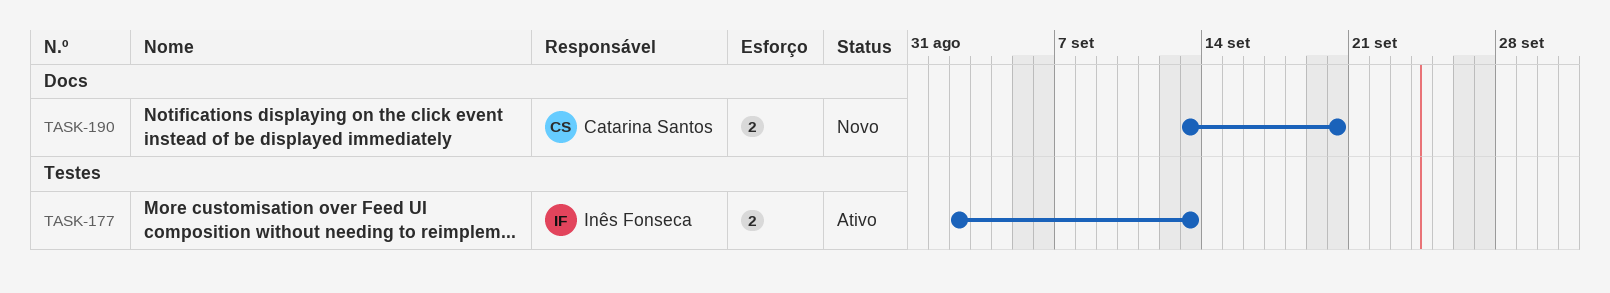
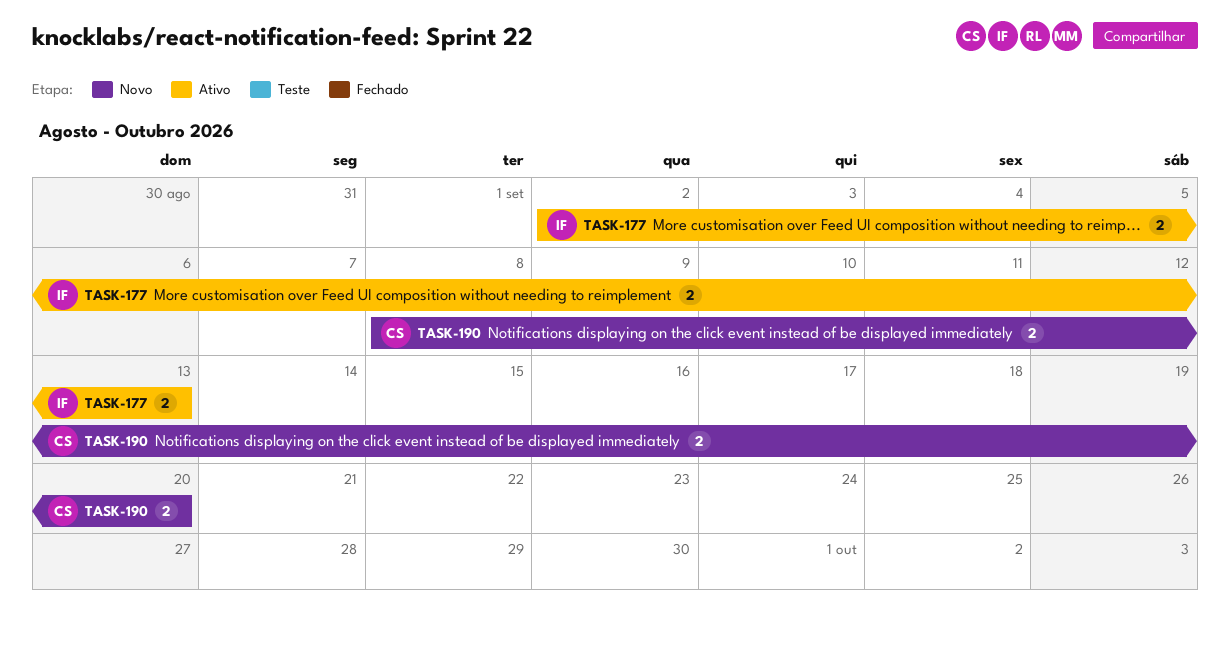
TASK-190, start: Sep 13 -> Sep 8

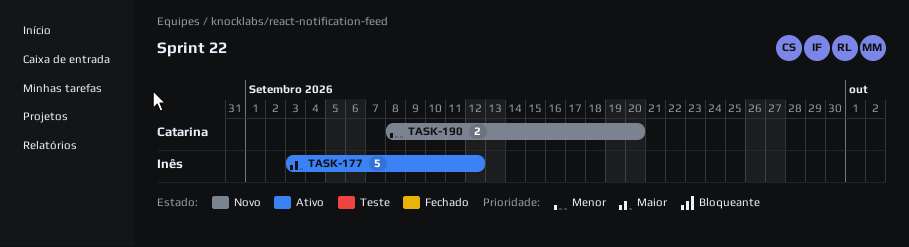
TASK-177, estimate: 2 -> 5
TASK-177, start: Sep 2 -> Sep 3
TASK-177, due: Sep 13 -> Sep 12

